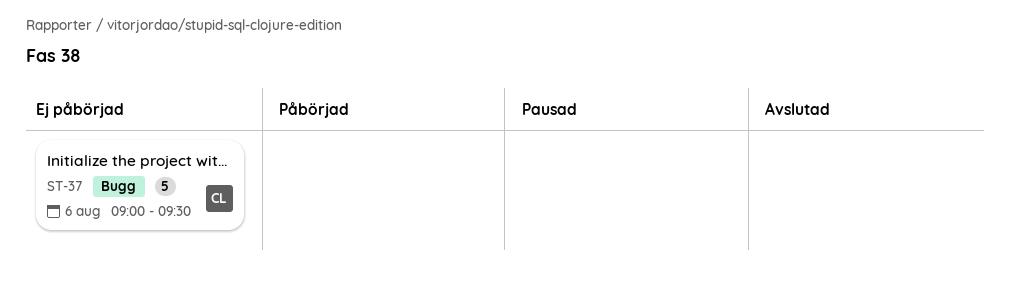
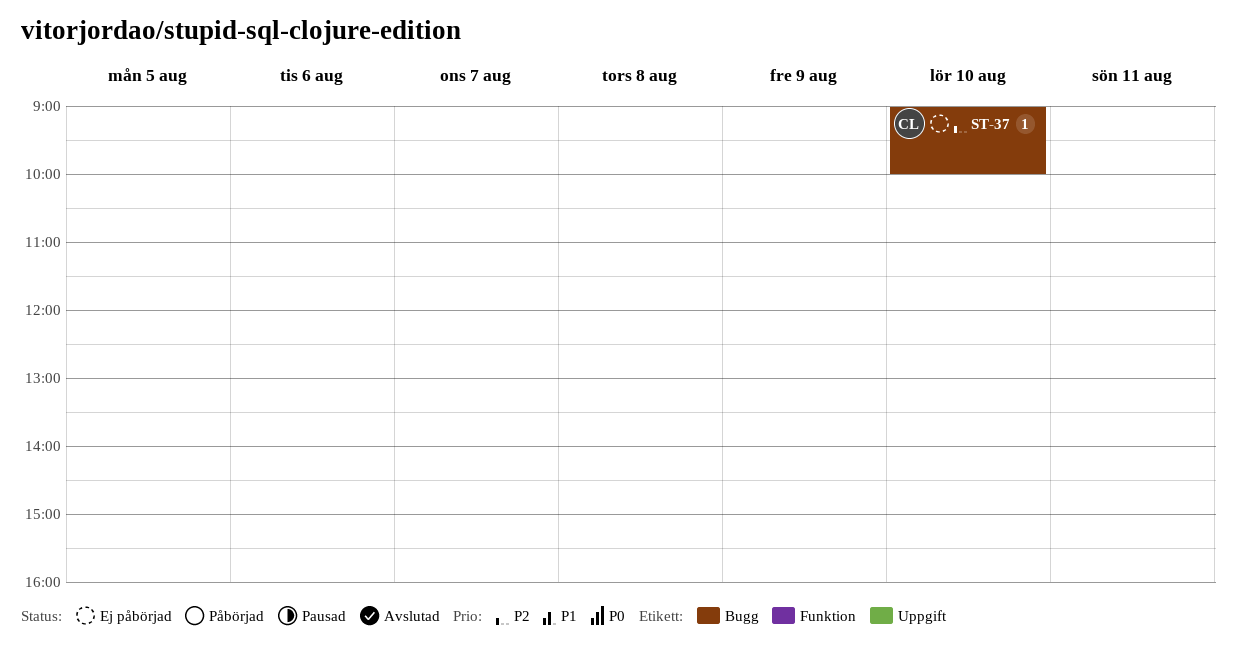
ST-37, estimate: 5 -> 1
ST-37, day: Aug 6 -> Aug 10
ST-37, ends: 09:30 -> 10:00

